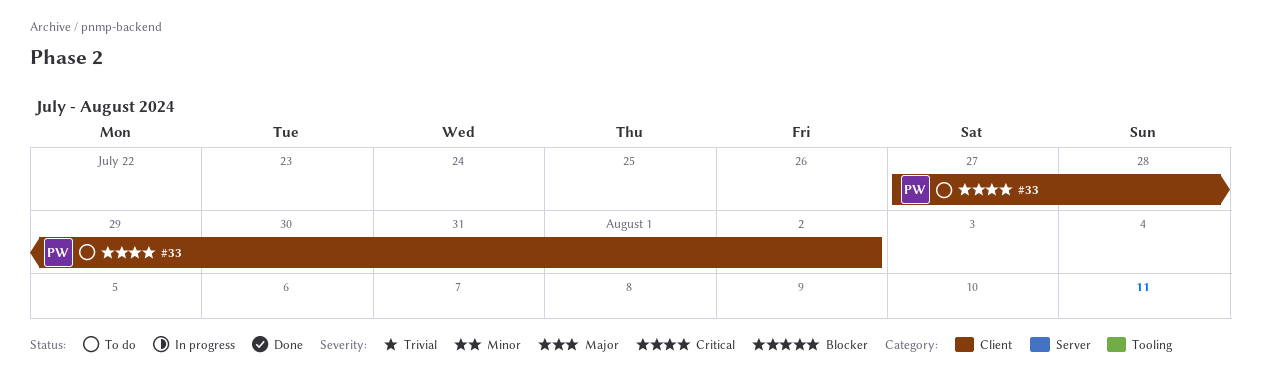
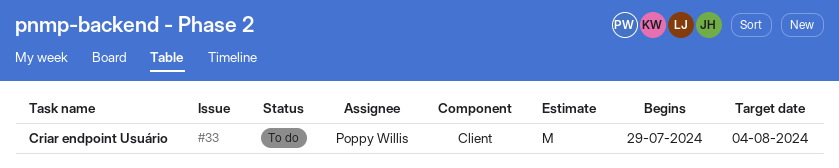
#33, start: Jul 27 -> Jul 29
#33, due: Aug 2 -> Aug 4

